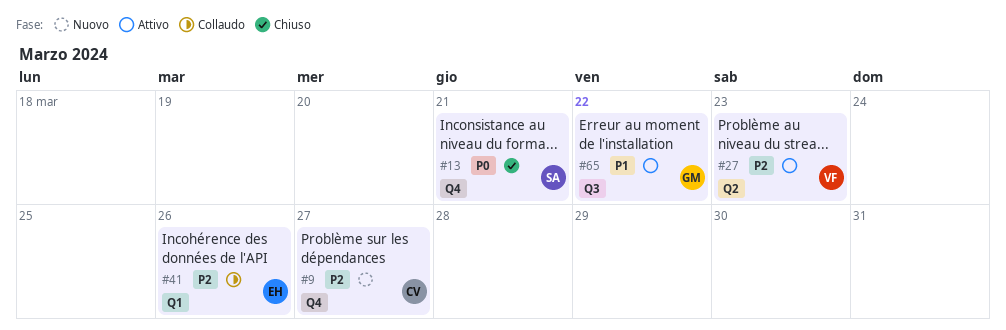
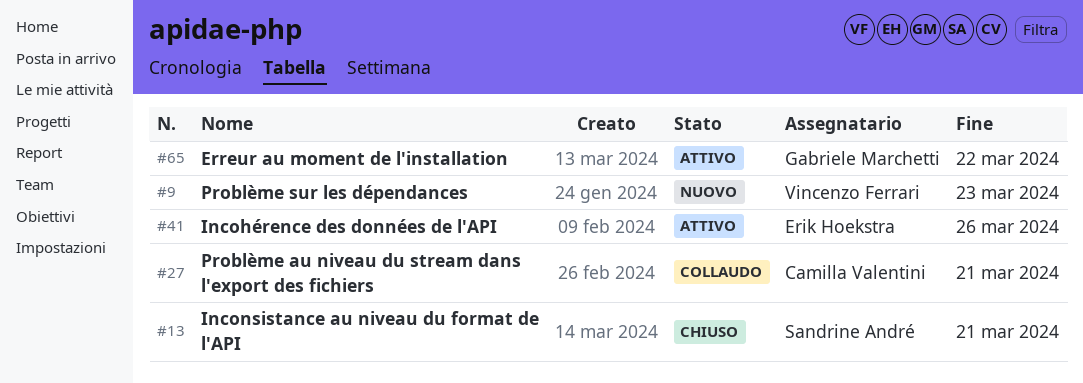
#9, owner: Camilla Valentini -> Vincenzo Ferrari
#9, due: Mar 27 -> Mar 23
#27, status: Attivo -> Collaudo
#27, owner: Vincenzo Ferrari -> Camilla Valentini
#27, due: Mar 23 -> Mar 21
#41, status: Collaudo -> Attivo

